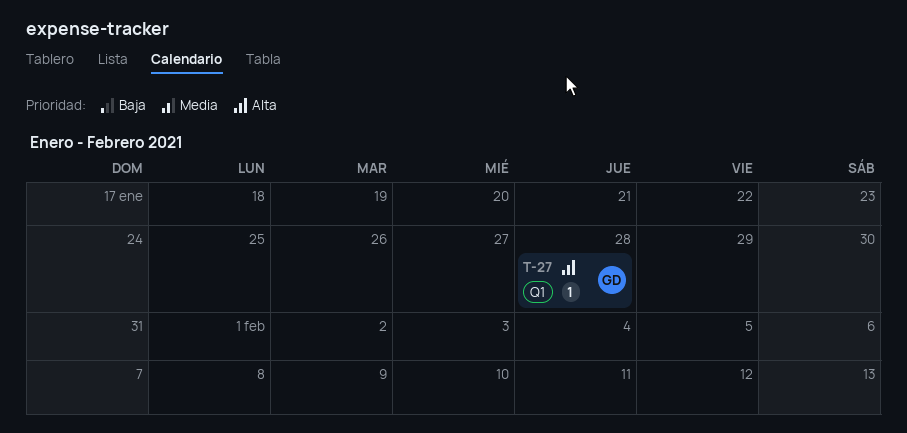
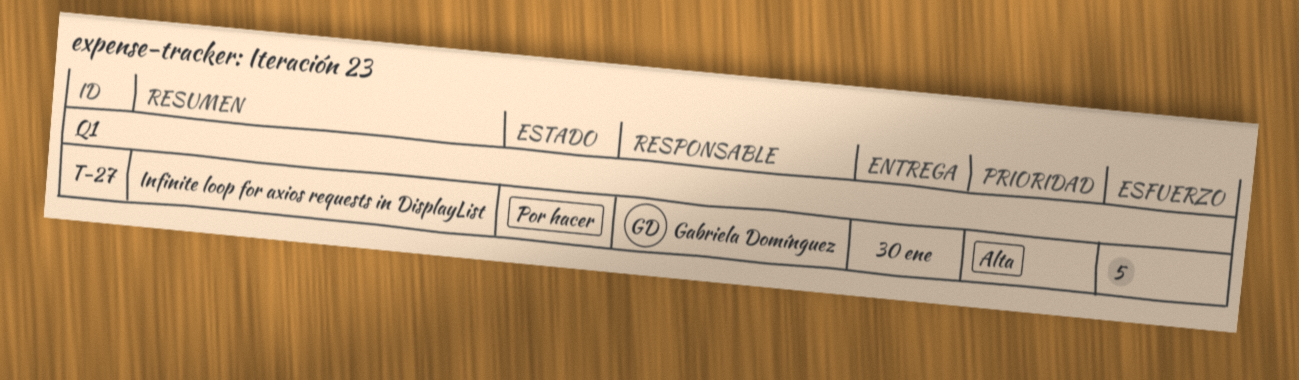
T-27, estimate: 1 -> 5
T-27, due: Jan 28 -> Jan 30

